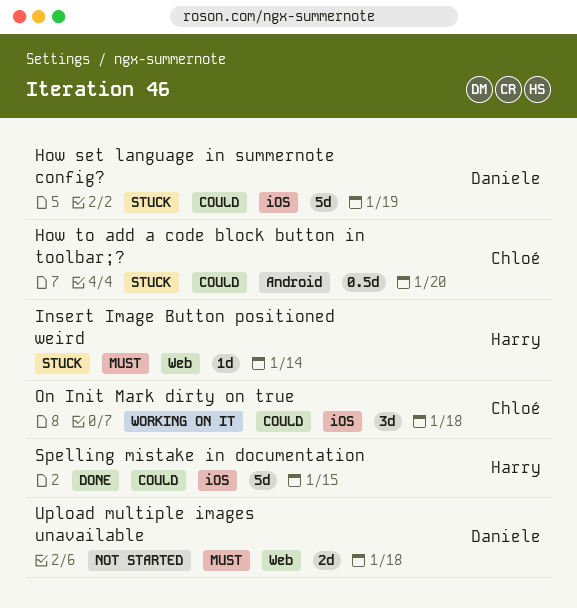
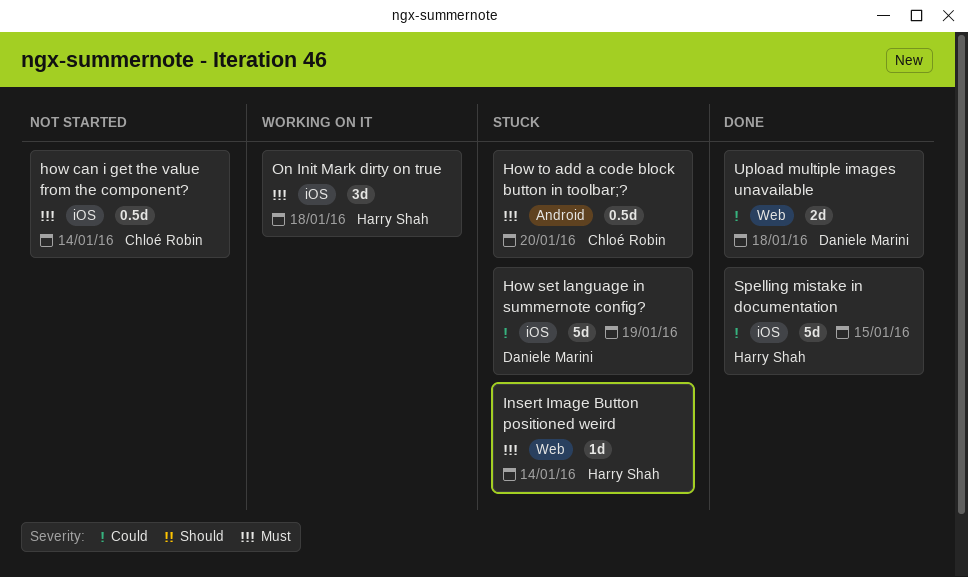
how can i get the value from the component?: none -> present
How to add a code block button in toolbar;?, priority: Could -> Must
On Init Mark dirty on true, owner: Chloé Robin -> Harry Shah
On Init Mark dirty on true, priority: Could -> Must
Upload multiple images unavailable, status: Not started -> Done
Upload multiple images unavailable, priority: Must -> Could

